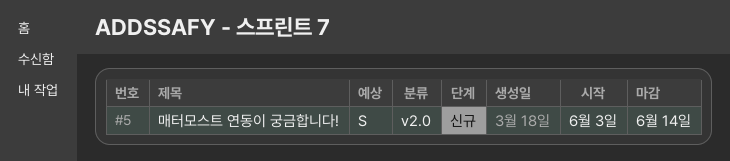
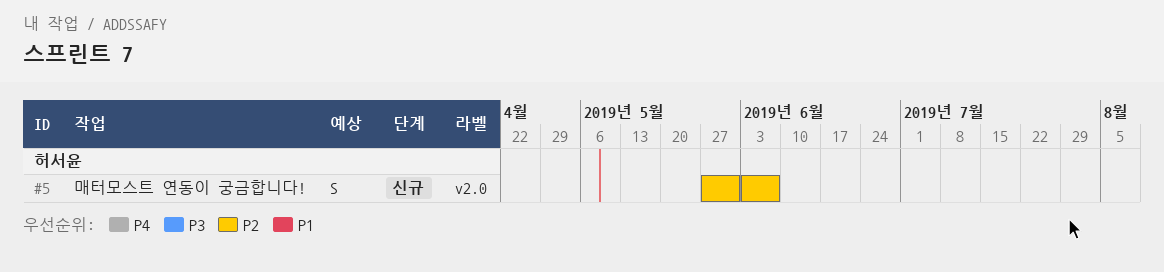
#5, start: Jun 3 -> May 27
#5, due: Jun 14 -> Jun 7

